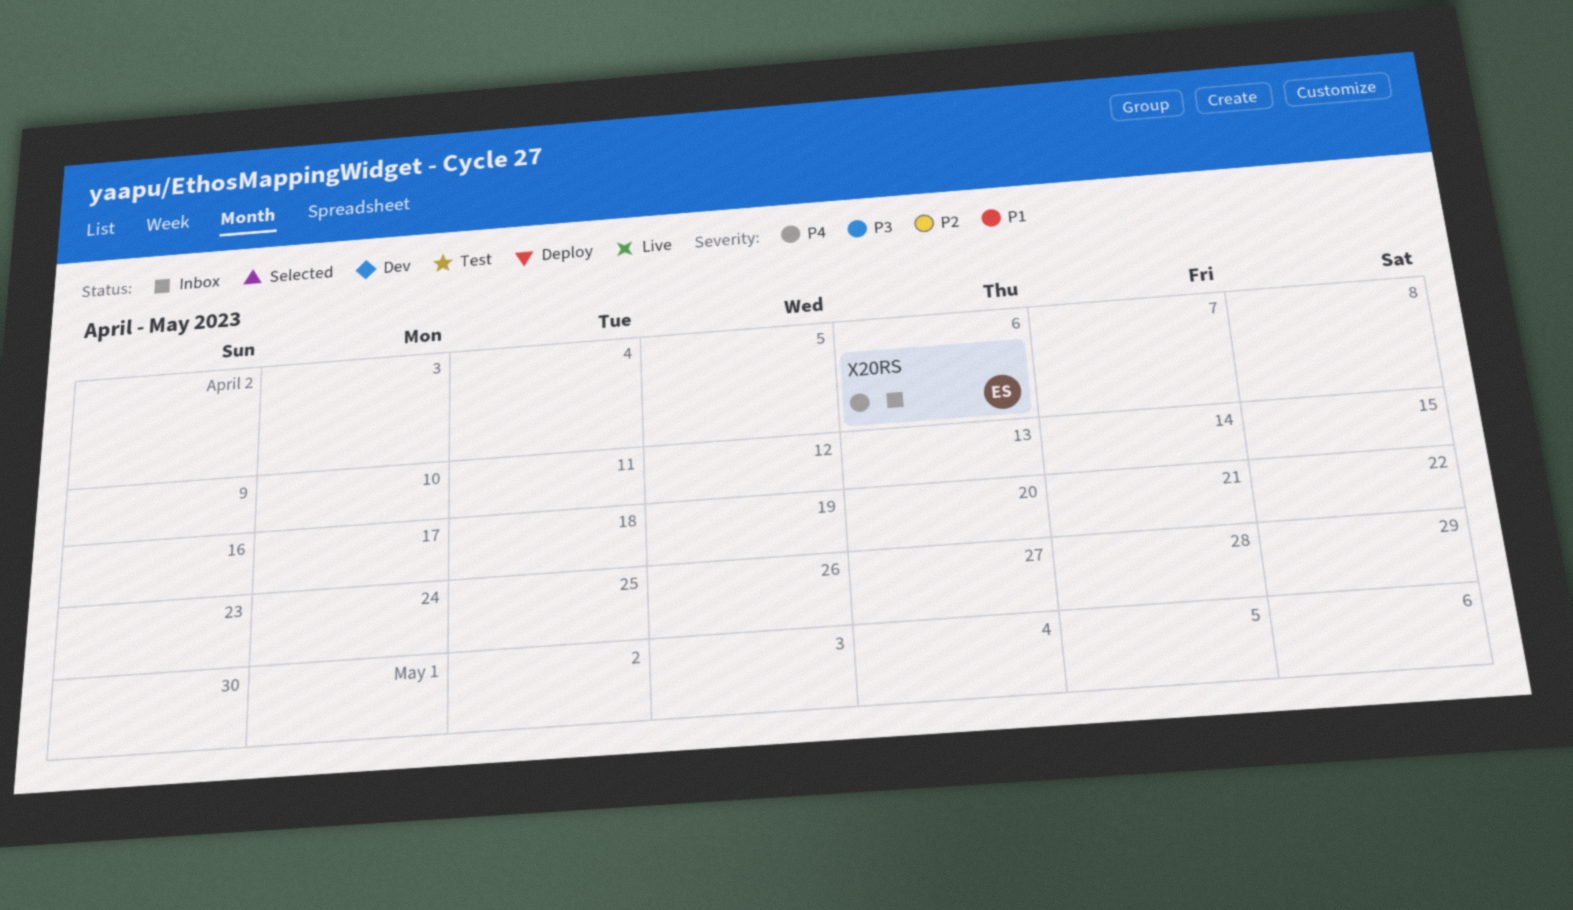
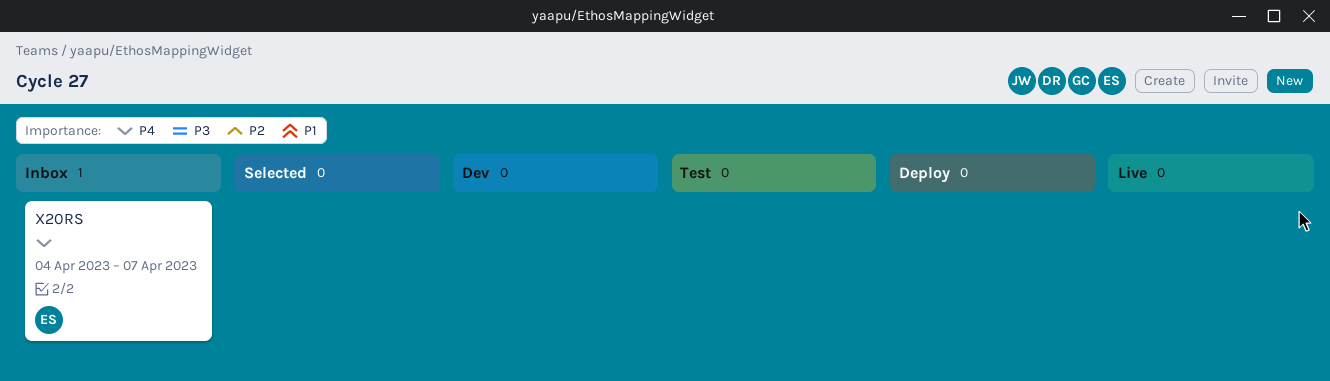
X20RS, due: Apr 6 -> Apr 7

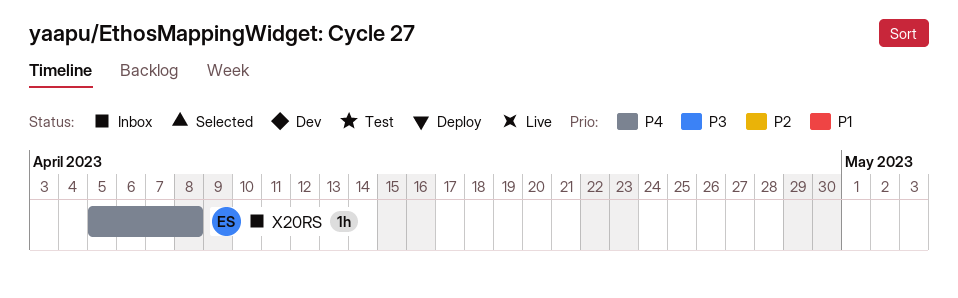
X20RS, start: Apr 4 -> Apr 5
X20RS, due: Apr 7 -> Apr 8

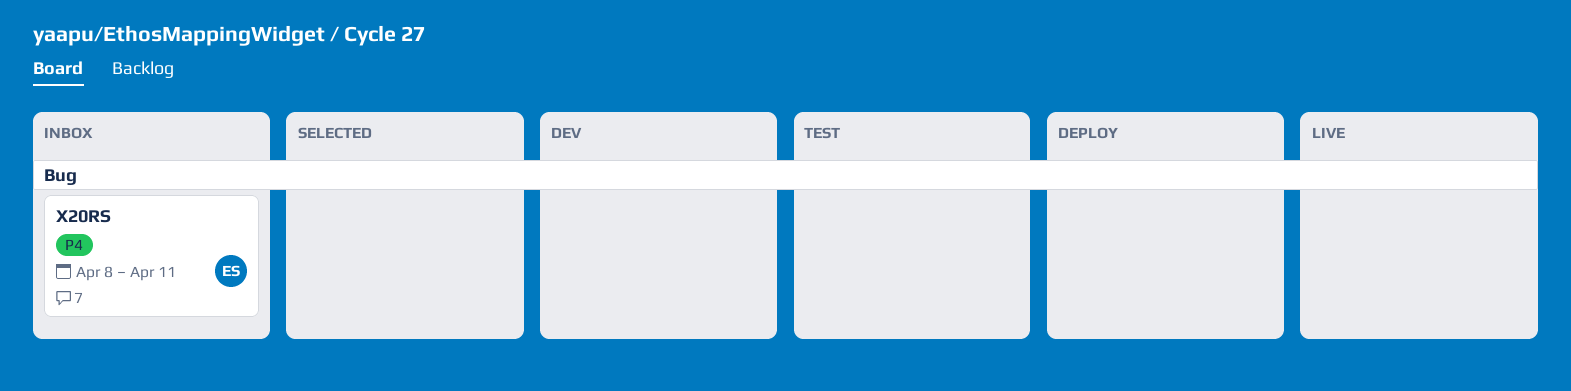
X20RS, start: Apr 5 -> Apr 8
X20RS, due: Apr 8 -> Apr 11

